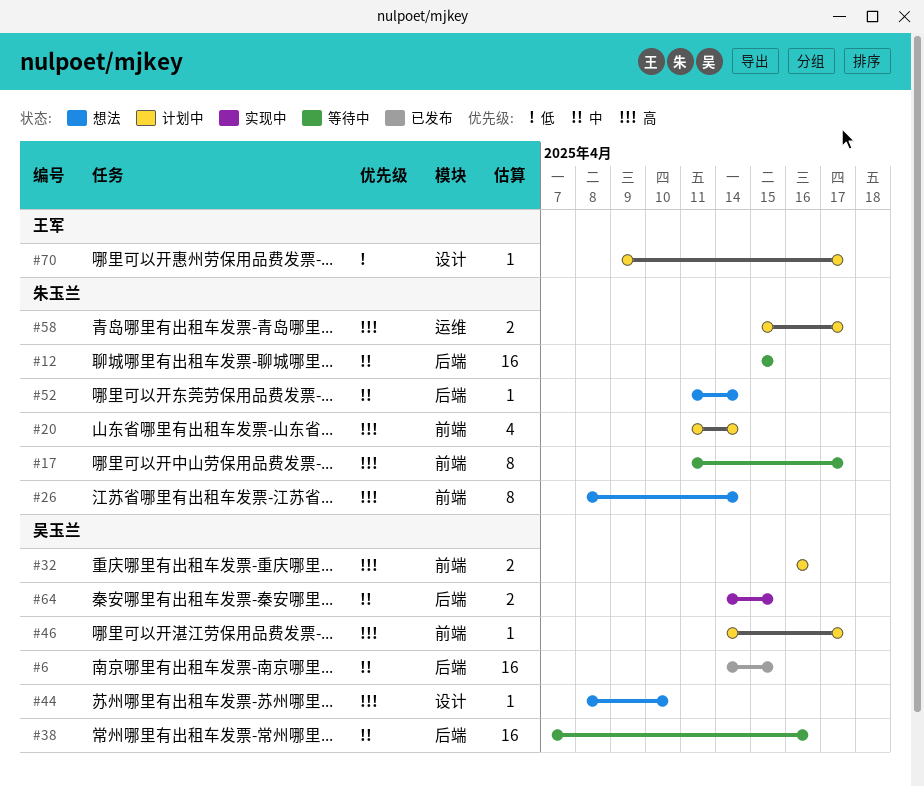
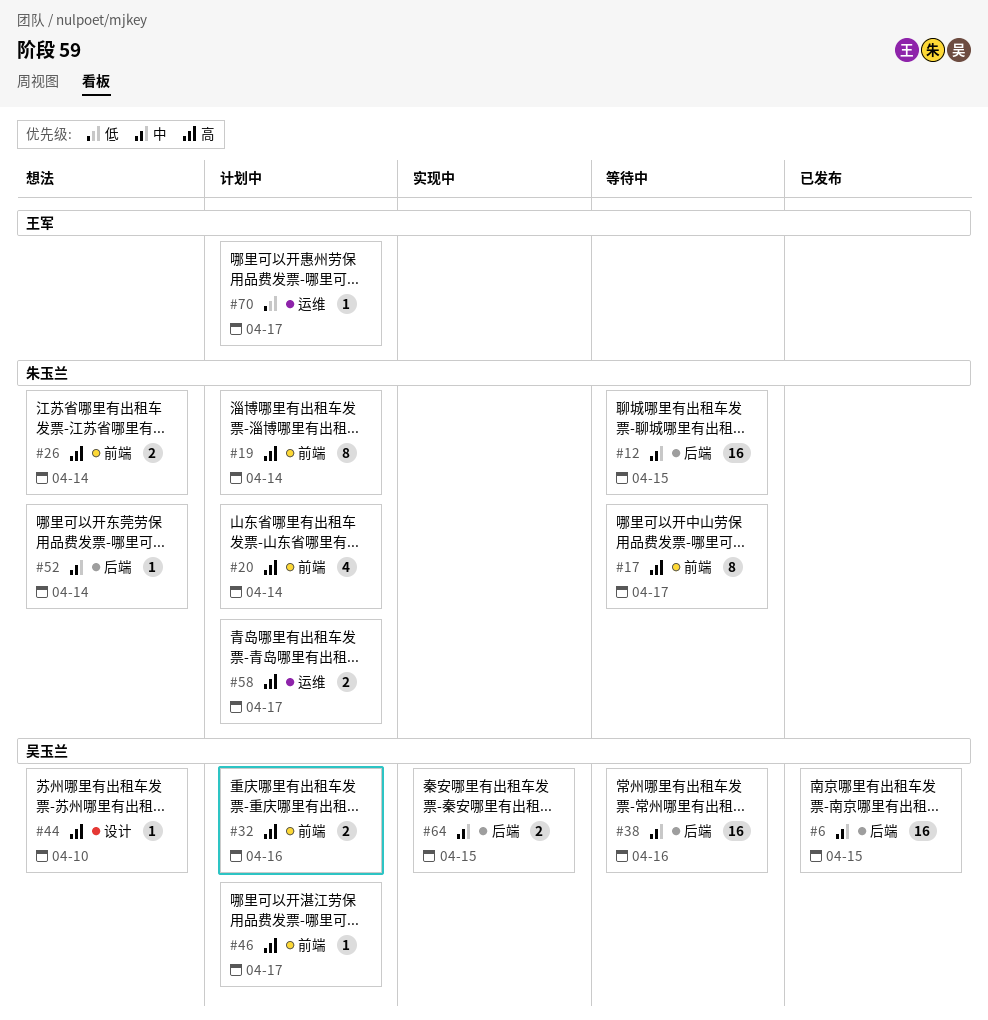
#19: none -> present
#26, estimate: 8 -> 2
#70, label: 设计 -> 运维

